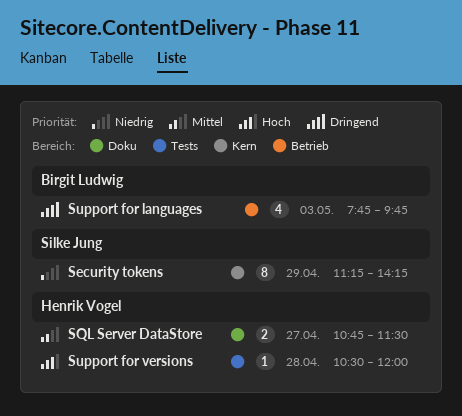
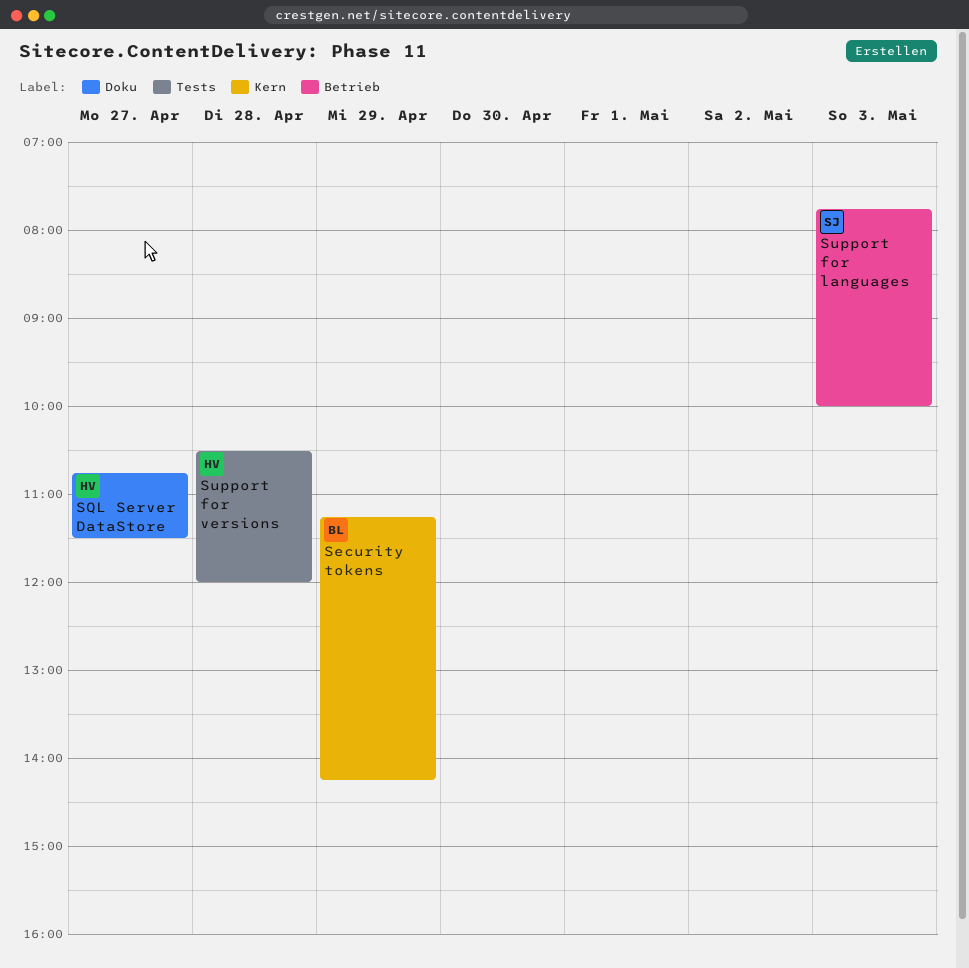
Security tokens, owner: Silke Jung -> Birgit Ludwig
Support for languages, owner: Birgit Ludwig -> Silke Jung
Support for languages, ends: 09:45 -> 10:00

